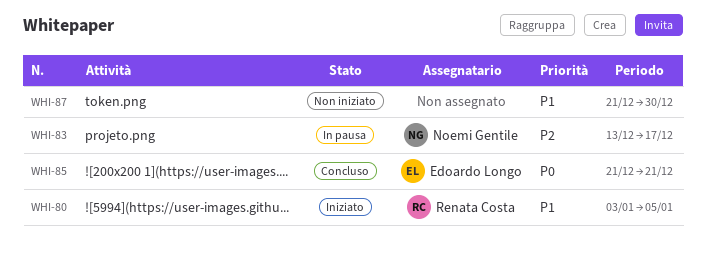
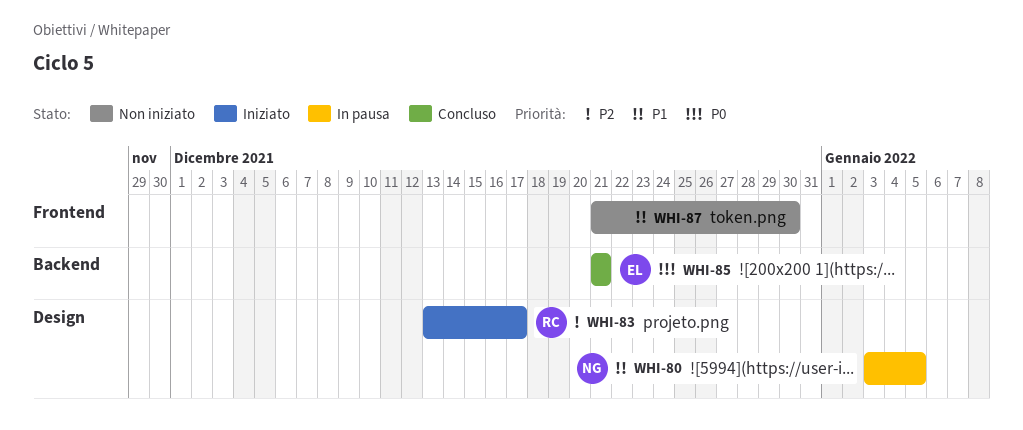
WHI-80, status: Iniziato -> In pausa
WHI-80, owner: Renata Costa -> Noemi Gentile
WHI-83, status: In pausa -> Iniziato
WHI-83, owner: Noemi Gentile -> Renata Costa

